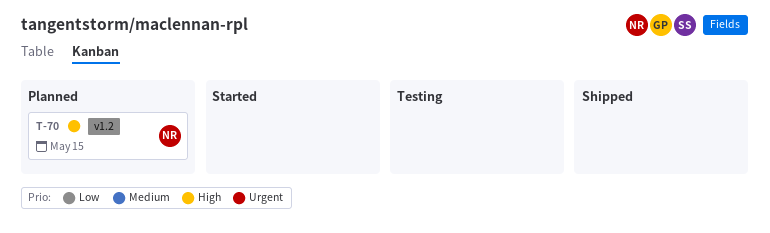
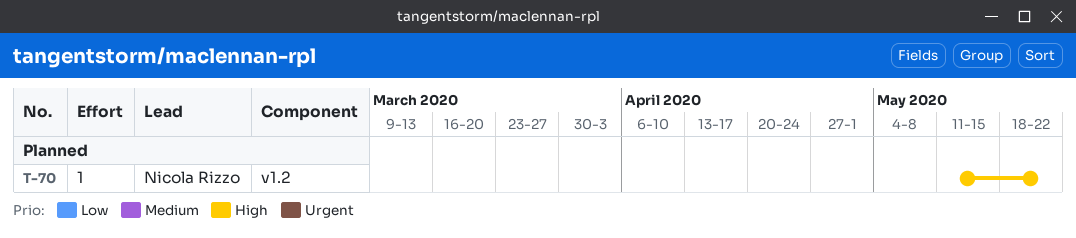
T-70, due: May 15 -> May 22

